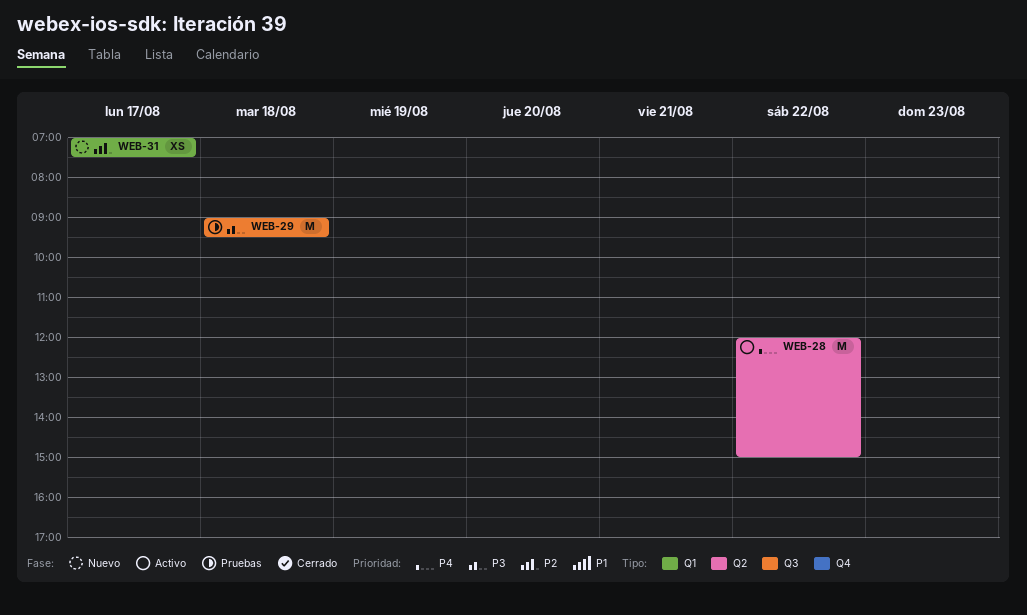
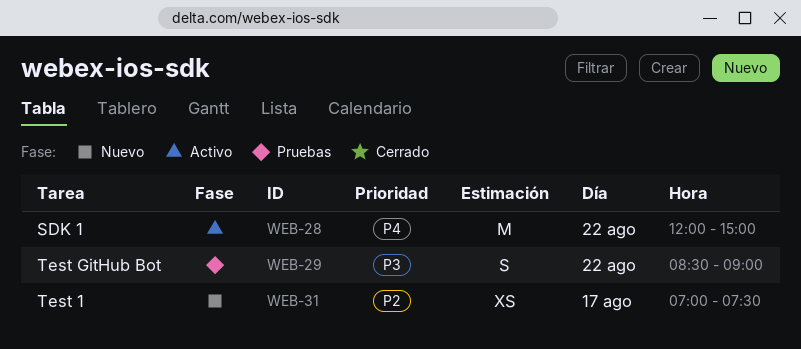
WEB-29, estimate: M -> S
WEB-29, day: Aug 18 -> Aug 22
WEB-29, begins: 09:00 -> 08:30
WEB-29, ends: 09:30 -> 09:00

